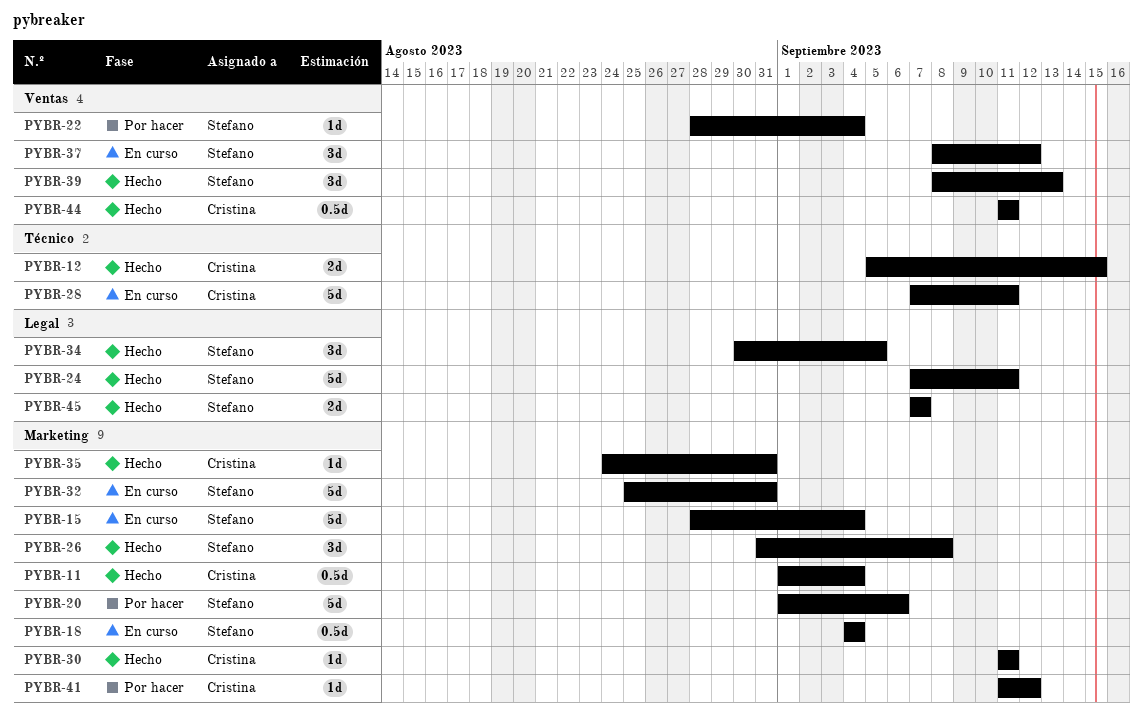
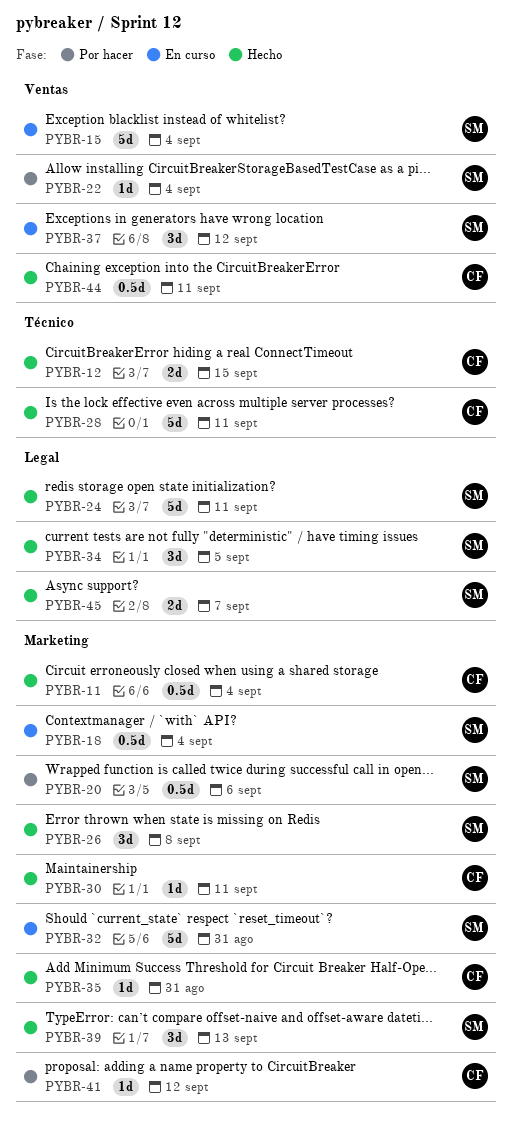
PYBR-15, label: Marketing -> Ventas
PYBR-20, estimate: 5d -> 0.5d
PYBR-28, status: En curso -> Hecho
PYBR-39, label: Ventas -> Marketing

